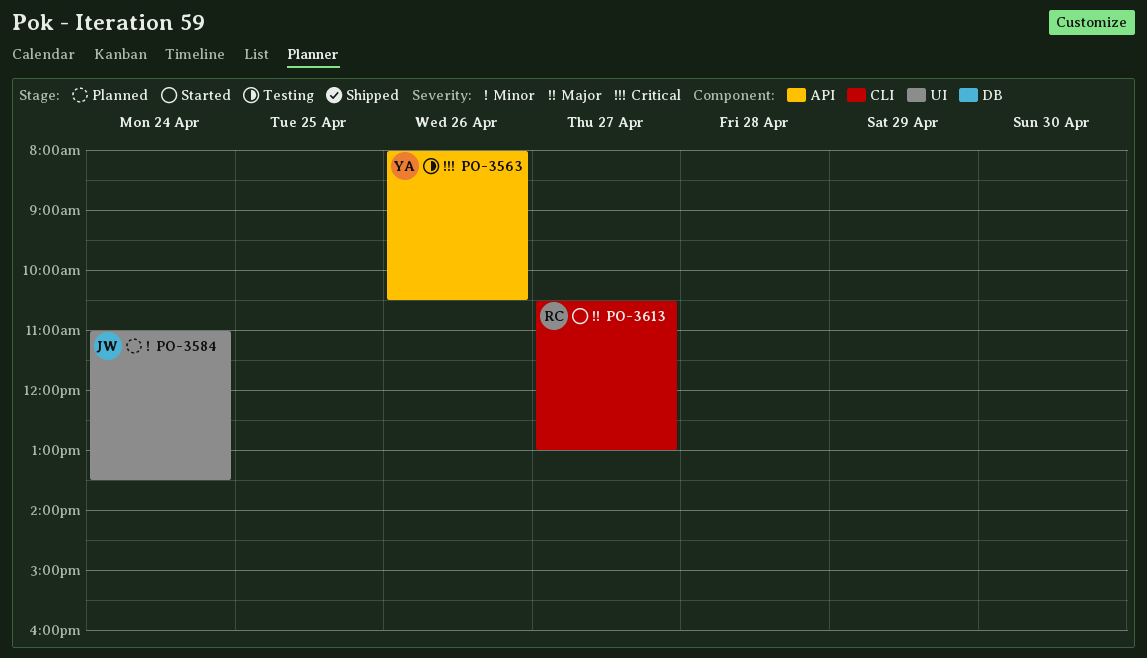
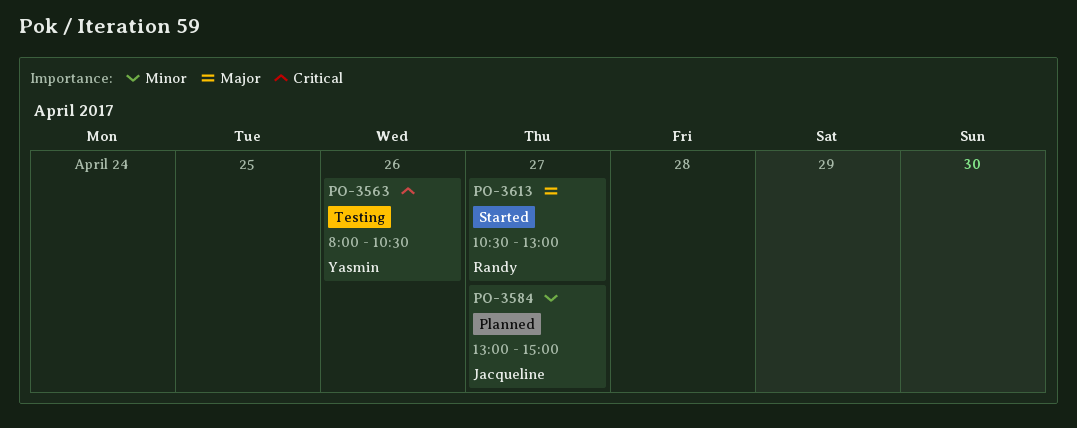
PO-3584, day: Apr 24 -> Apr 27
PO-3584, begins: 11:00 -> 13:00
PO-3584, ends: 13:30 -> 15:00

